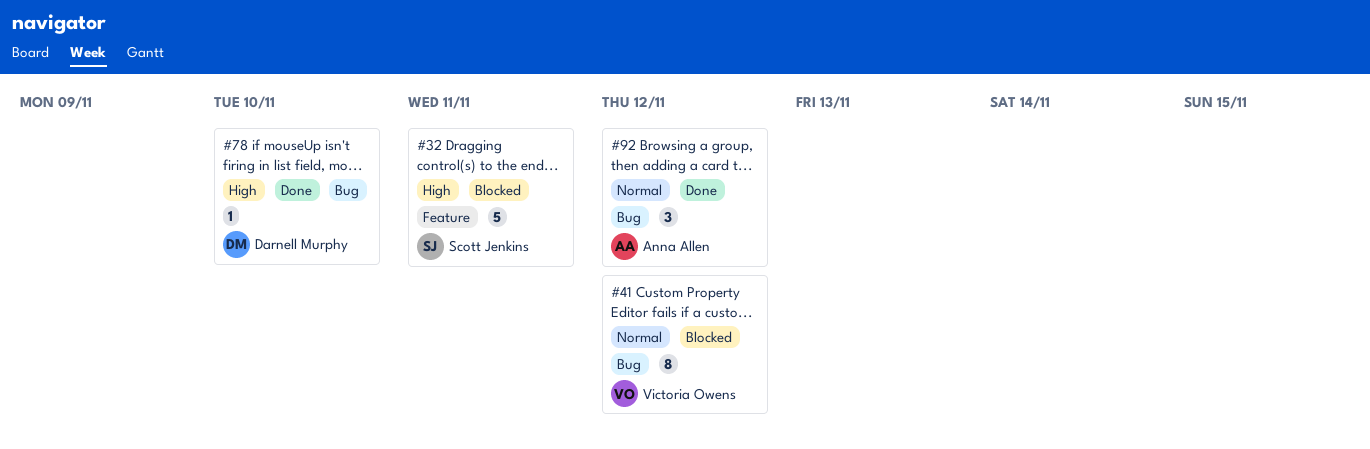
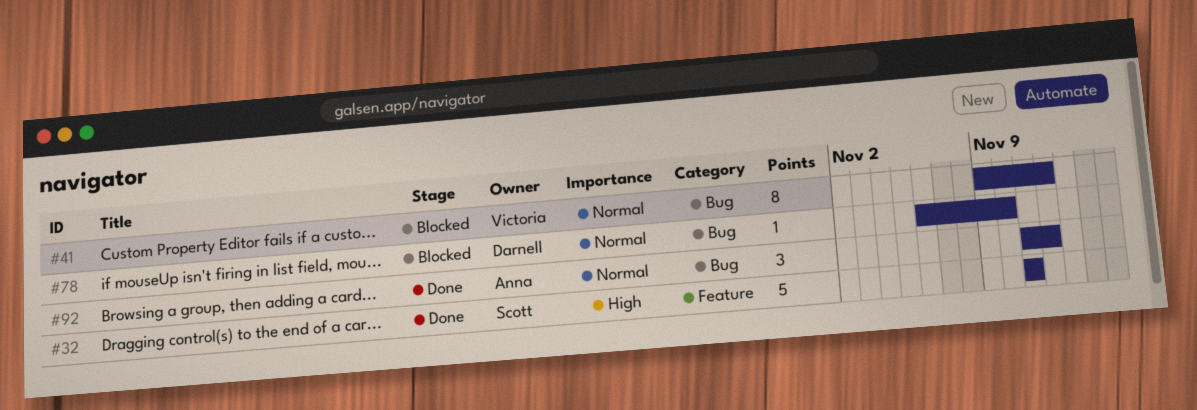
#32, status: Blocked -> Done
#78, status: Done -> Blocked
#78, priority: High -> Normal

